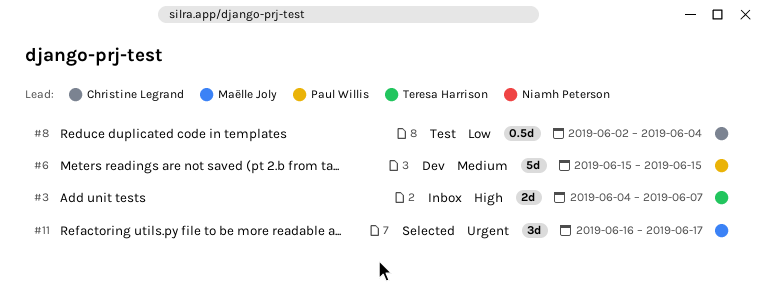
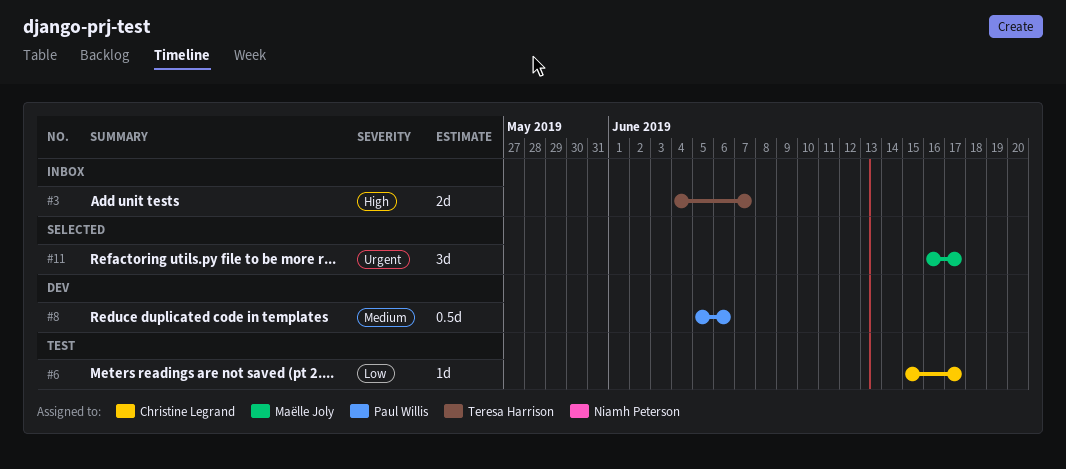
#6, status: Dev -> Test
#6, owner: Paul Willis -> Christine Legrand
#6, priority: Medium -> Low
#6, estimate: 5d -> 1d
#6, due: Jun 15 -> Jun 17
#8, status: Test -> Dev
#8, owner: Christine Legrand -> Paul Willis
#8, priority: Low -> Medium
#8, start: Jun 2 -> Jun 5
#8, due: Jun 4 -> Jun 6

